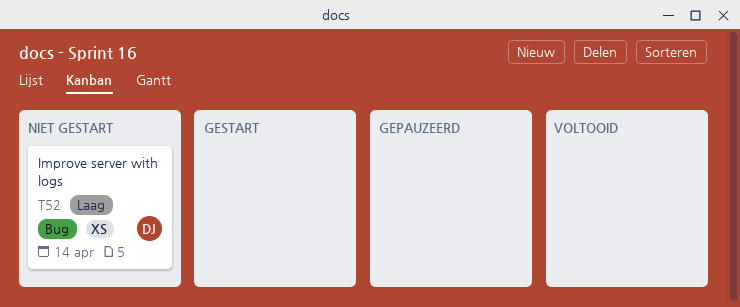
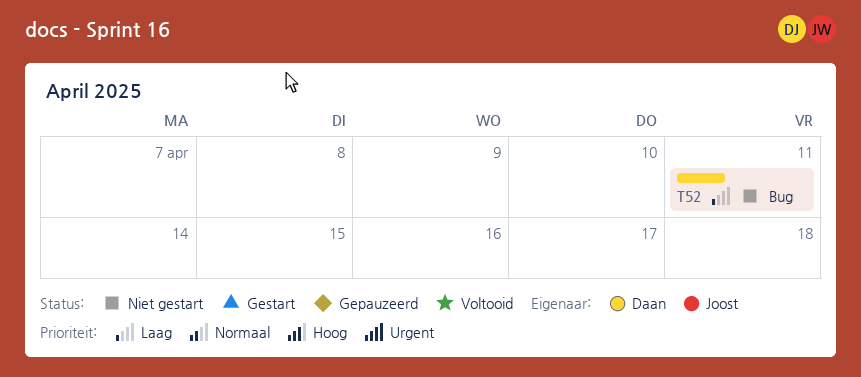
T52, due: Apr 14 -> Apr 11

